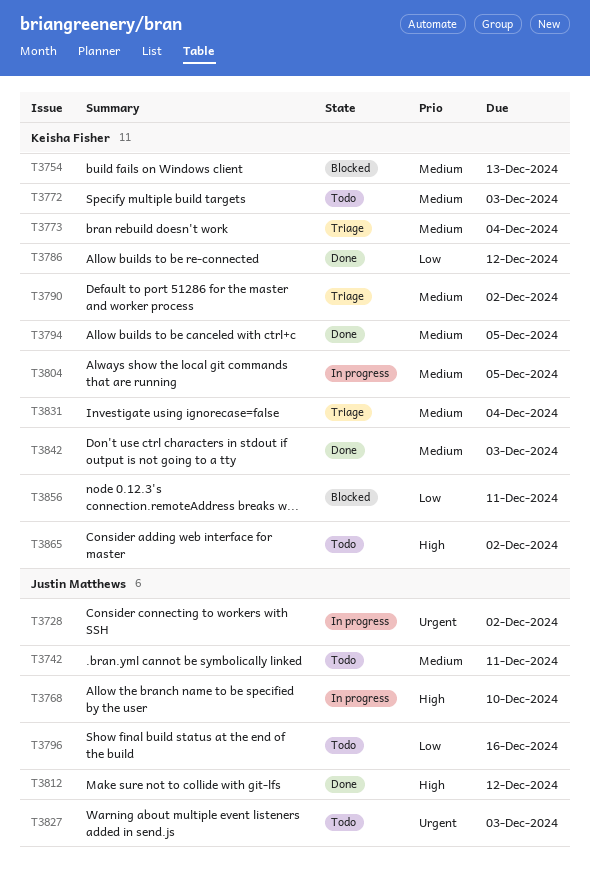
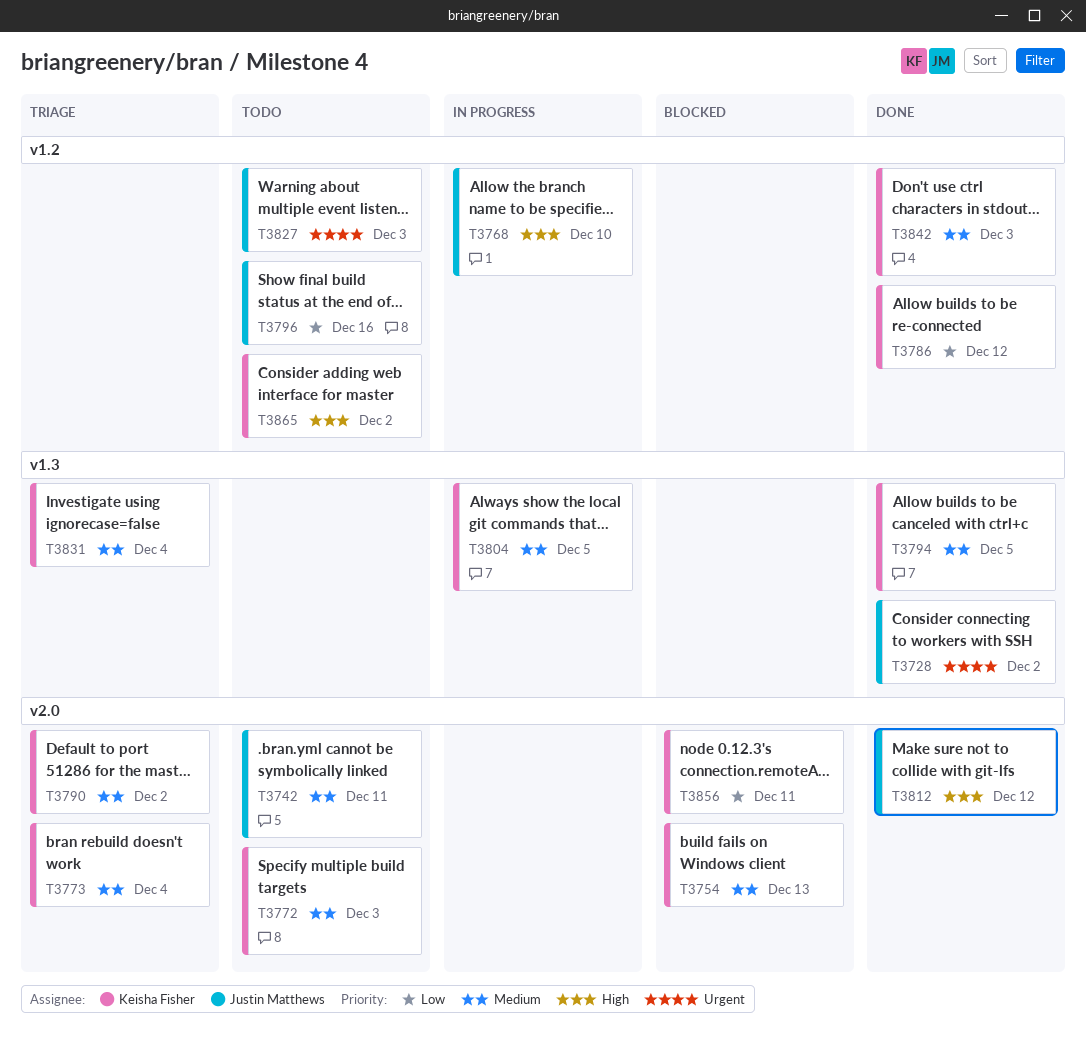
T3728, status: In progress -> Done

